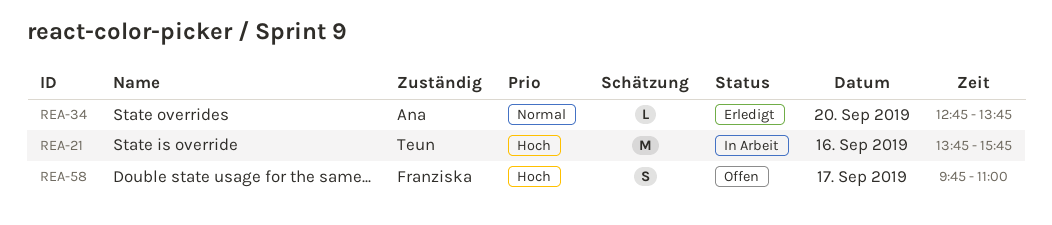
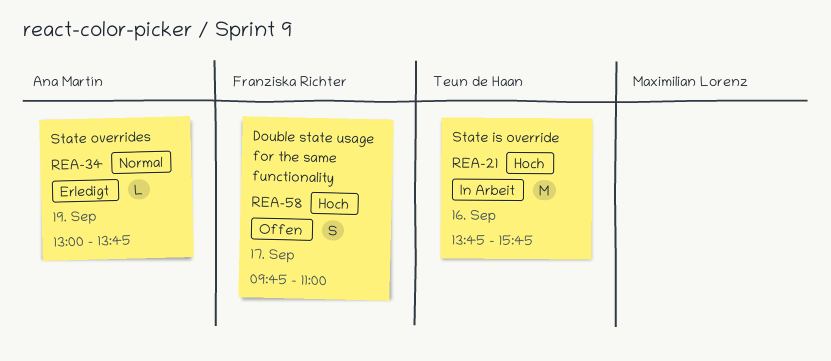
REA-34, day: Sep 20 -> Sep 19
REA-34, begins: 12:45 -> 13:00

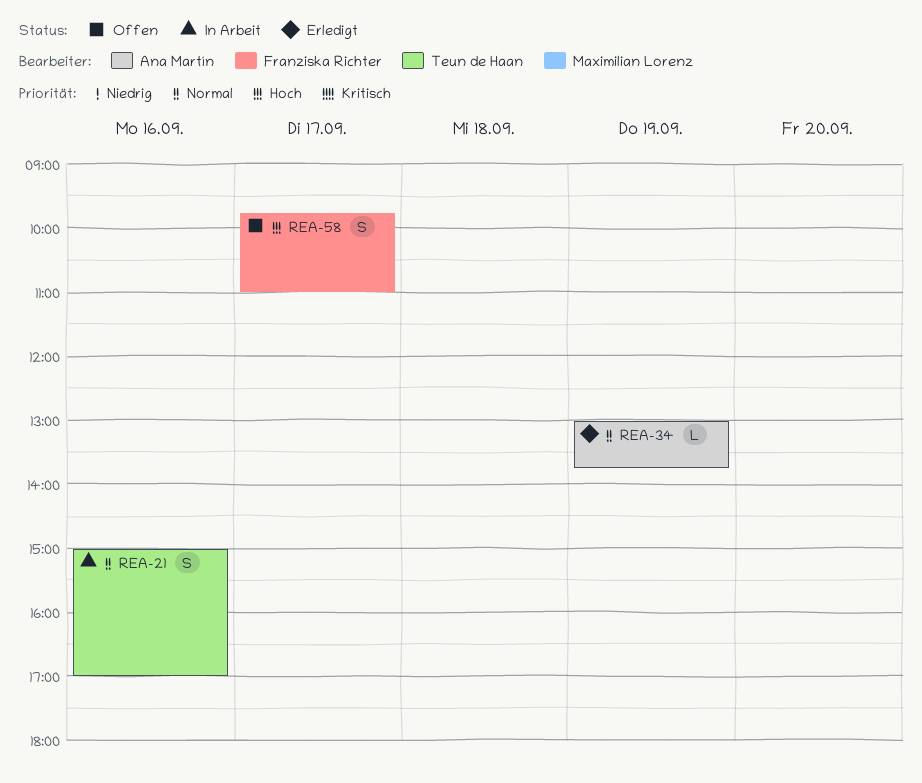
REA-21, priority: Hoch -> Normal
REA-21, estimate: M -> S
REA-21, begins: 13:45 -> 15:00
REA-21, ends: 15:45 -> 17:00

